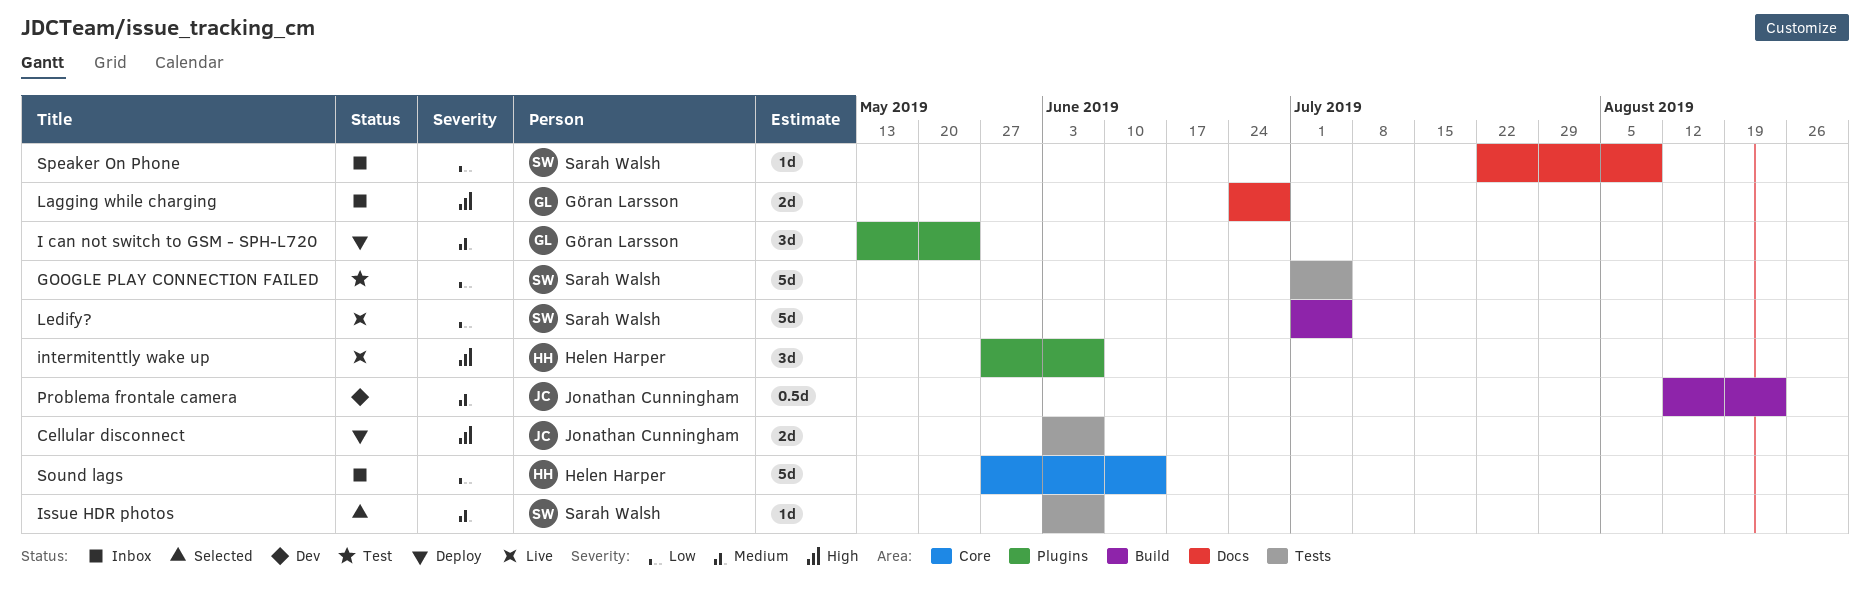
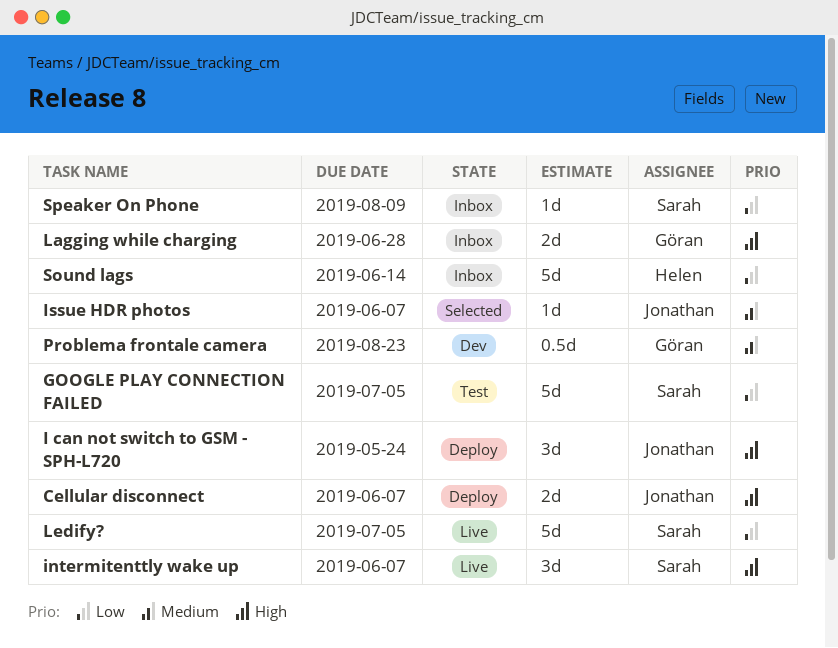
I can not switch to GSM - SPH-L720, owner: Göran Larsson -> Jonathan Cunningham
I can not switch to GSM - SPH-L720, priority: Medium -> High
intermitenttly wake up, owner: Helen Harper -> Sarah Walsh
Issue HDR photos, owner: Sarah Walsh -> Jonathan Cunningham
Problema frontale camera, owner: Jonathan Cunningham -> Göran Larsson

